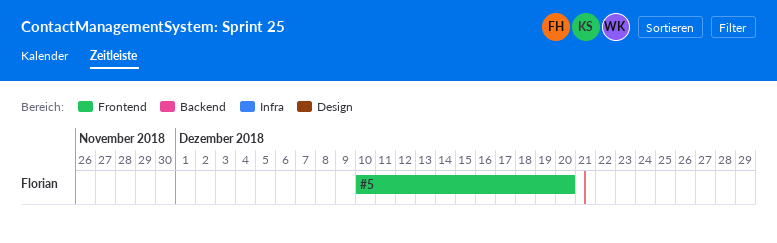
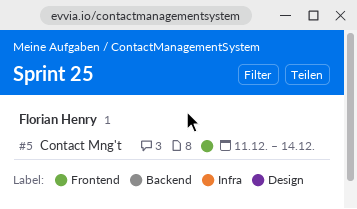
#5, start: Dec 10 -> Dec 11
#5, due: Dec 20 -> Dec 14

